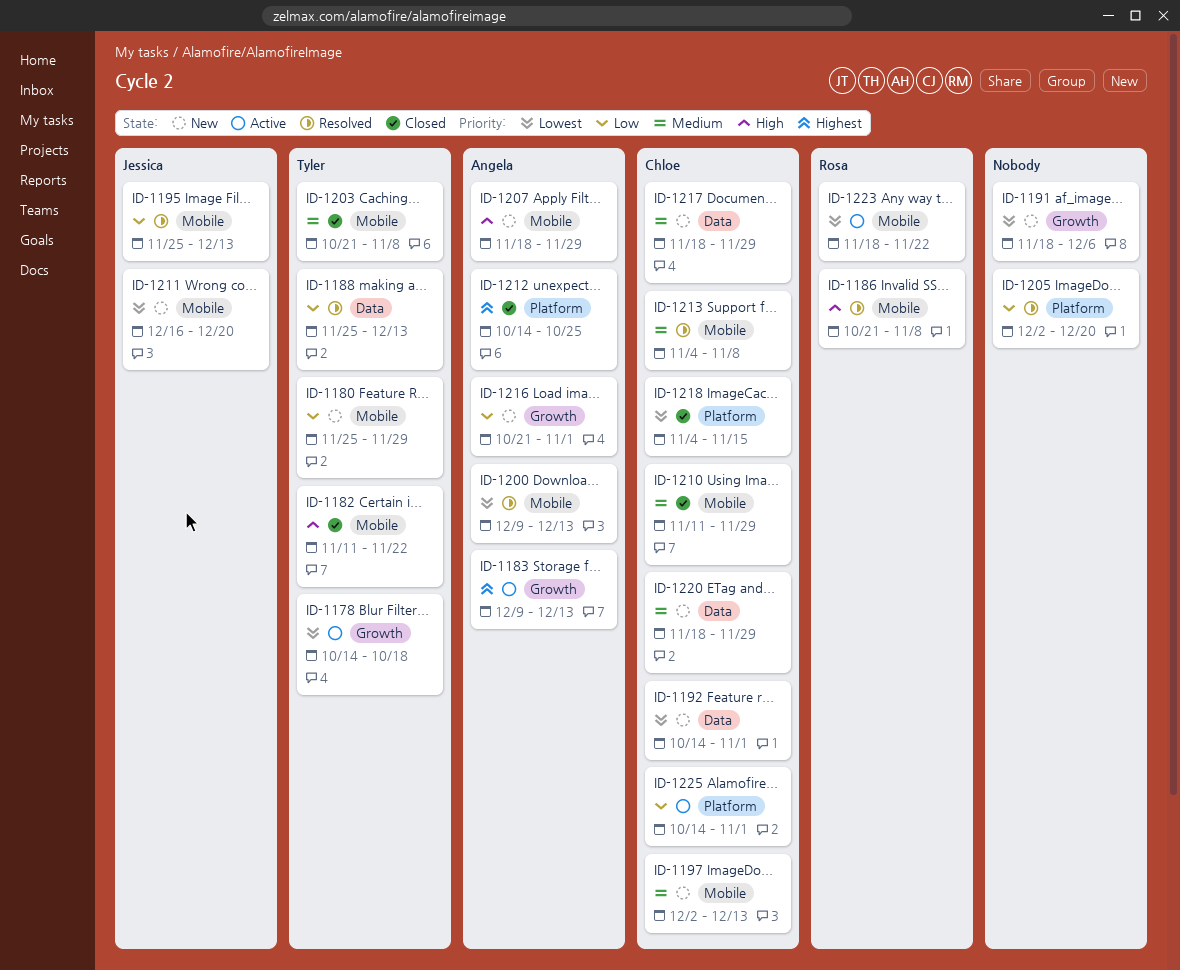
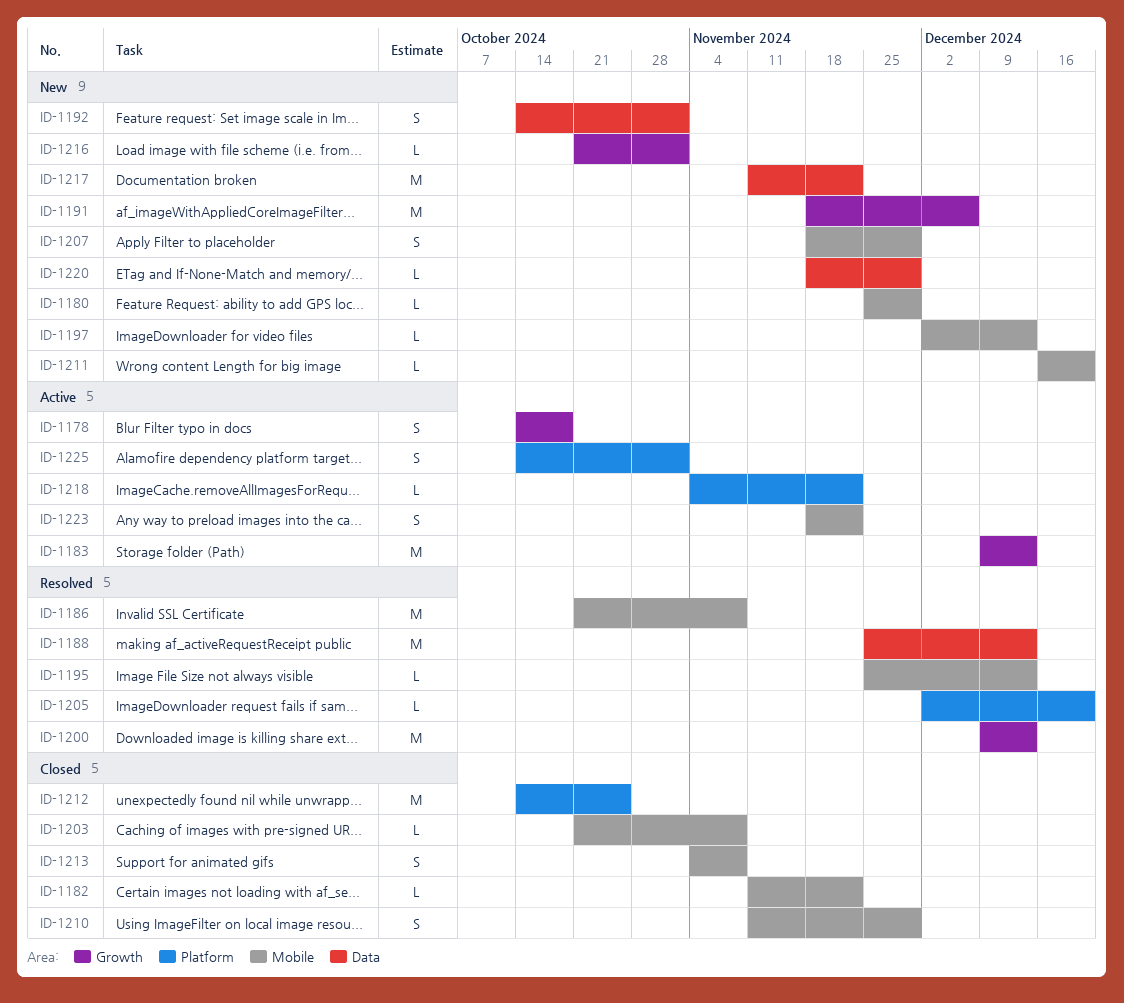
ID-1200, label: Mobile -> Growth
ID-1213, status: Resolved -> Closed
ID-1217, start: Nov 18 -> Nov 11
ID-1217, due: Nov 29 -> Nov 22
ID-1218, status: Closed -> Active
ID-1218, due: Nov 15 -> Nov 22

